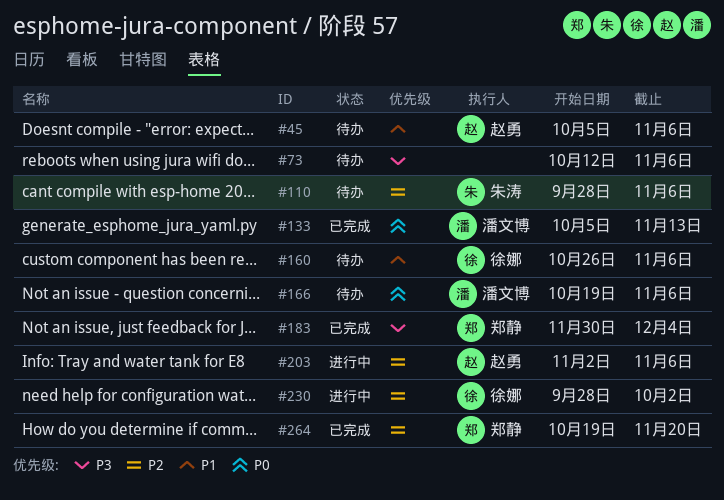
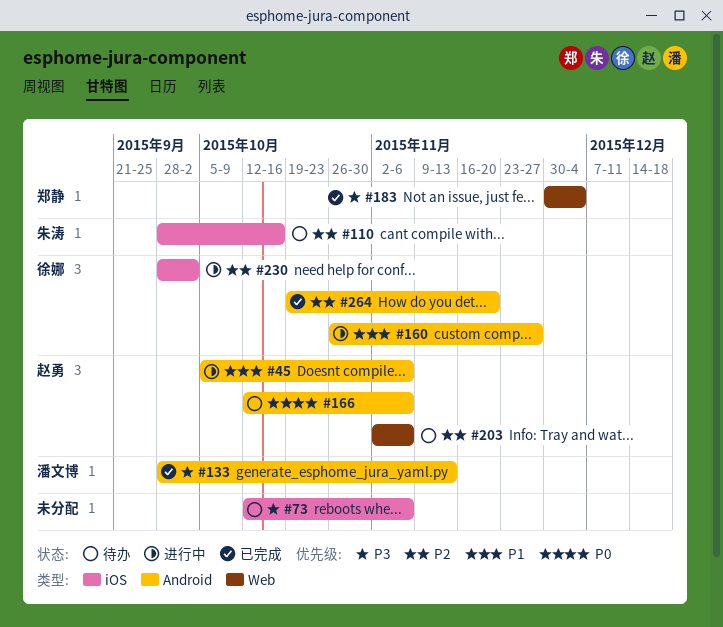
#45, status: 待办 -> 进行中
#110, due: Nov 6 -> Oct 16
#133, priority: P0 -> P3
#133, start: Oct 5 -> Sep 28
#160, status: 待办 -> 进行中
#160, due: Nov 6 -> Nov 27
#166, owner: 潘文博 -> 赵勇
#166, start: Oct 19 -> Oct 12
#203, status: 进行中 -> 待办
#264, owner: 郑静 -> 徐娜

